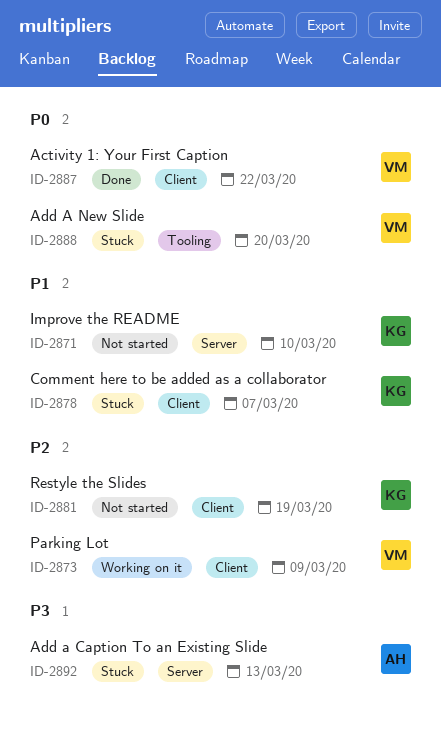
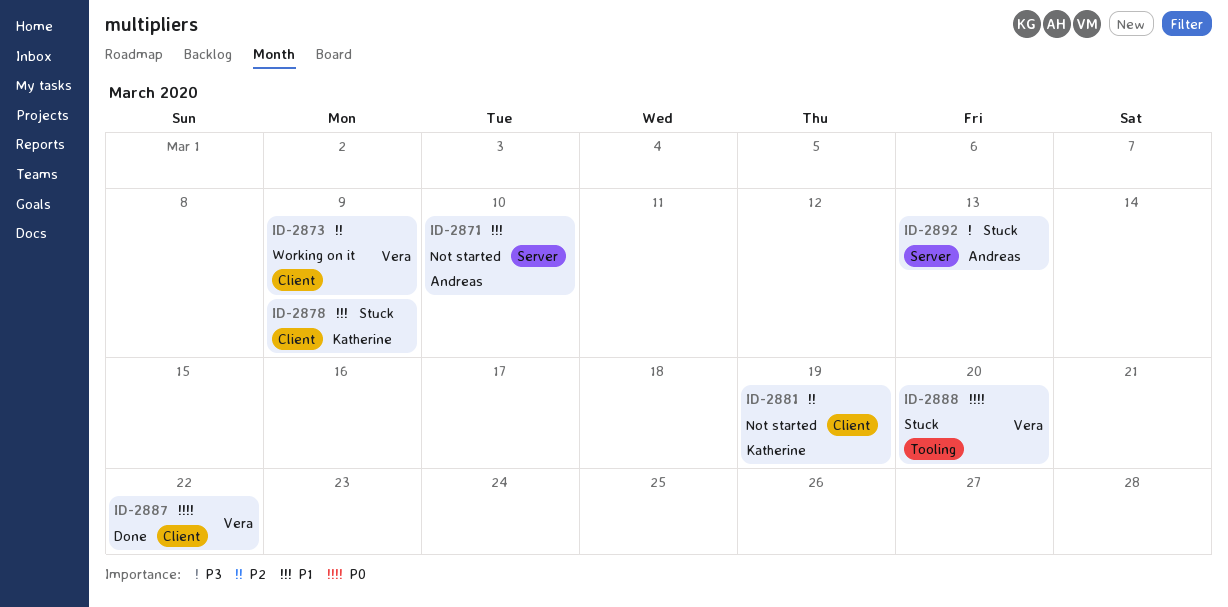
ID-2871, owner: Katherine -> Andreas
ID-2878, due: Mar 7 -> Mar 9

